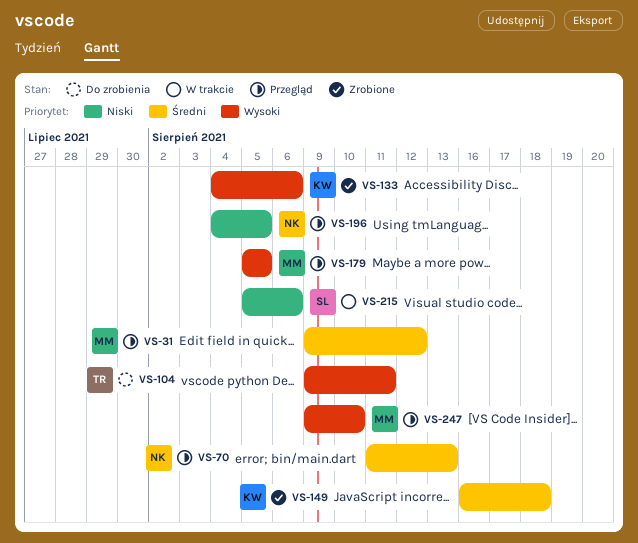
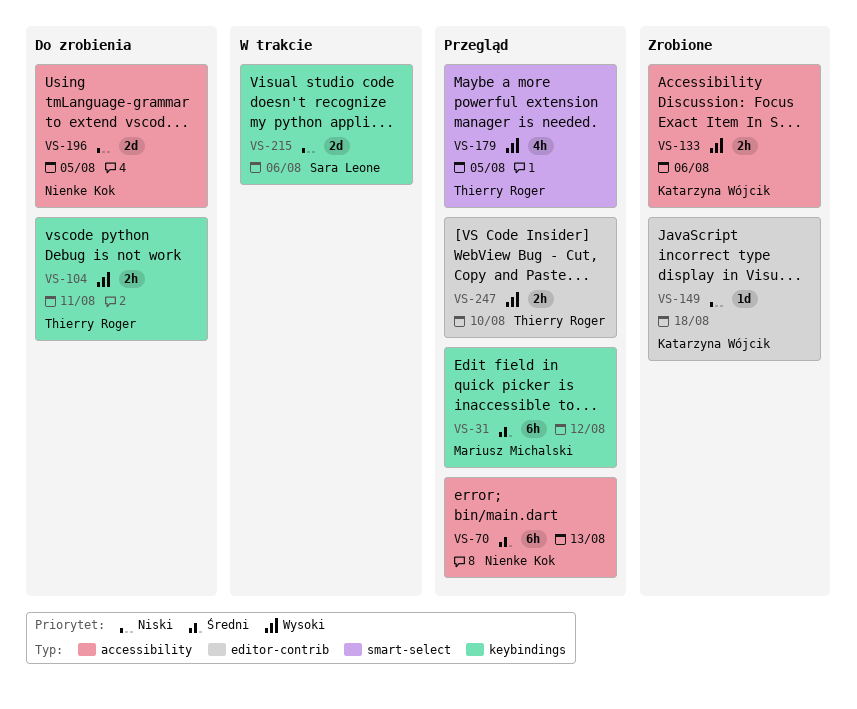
VS-149, priority: Średni -> Niski
VS-179, owner: Mariusz Michalski -> Thierry Roger
VS-196, status: Przegląd -> Do zrobienia
VS-247, owner: Mariusz Michalski -> Thierry Roger

